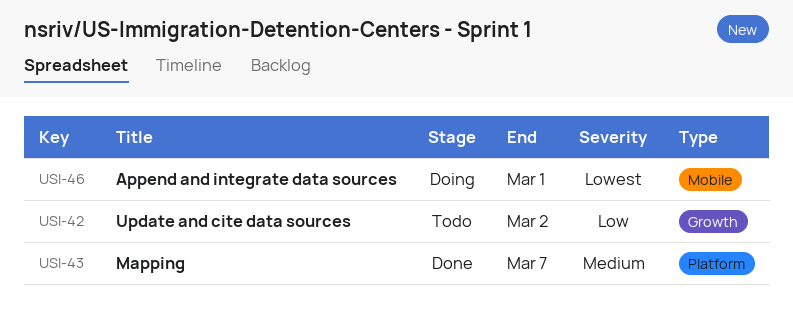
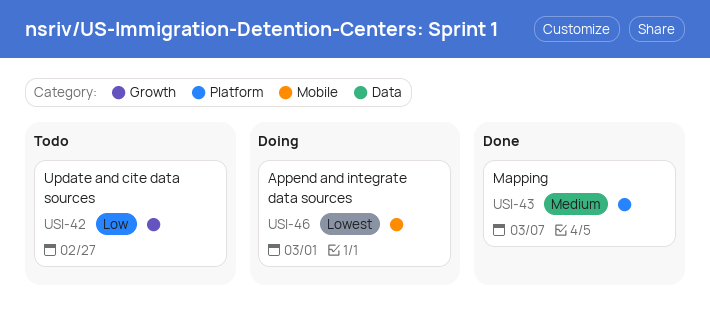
USI-42, due: Mar 2 -> Feb 27

